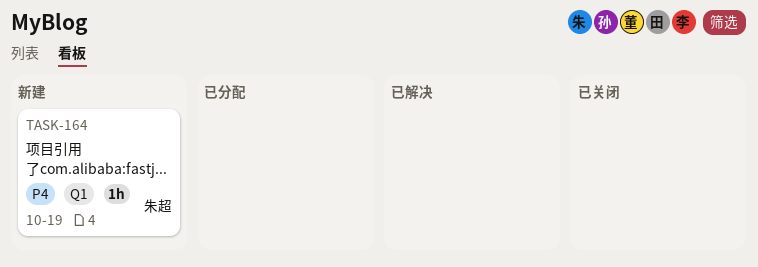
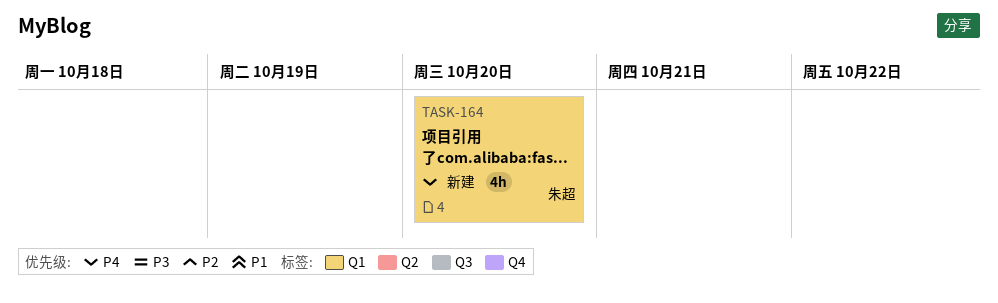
TASK-164, estimate: 1h -> 4h
TASK-164, due: Oct 19 -> Oct 20

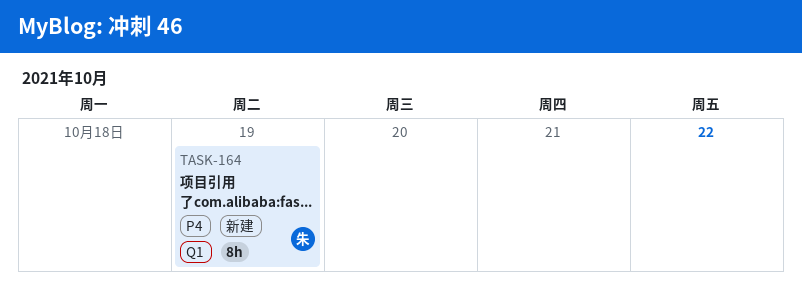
TASK-164, estimate: 4h -> 8h
TASK-164, due: Oct 20 -> Oct 19

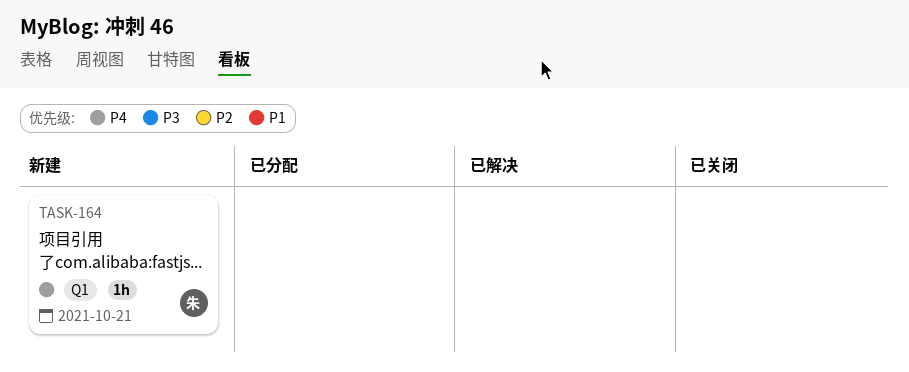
TASK-164, estimate: 8h -> 1h
TASK-164, due: Oct 19 -> Oct 21

